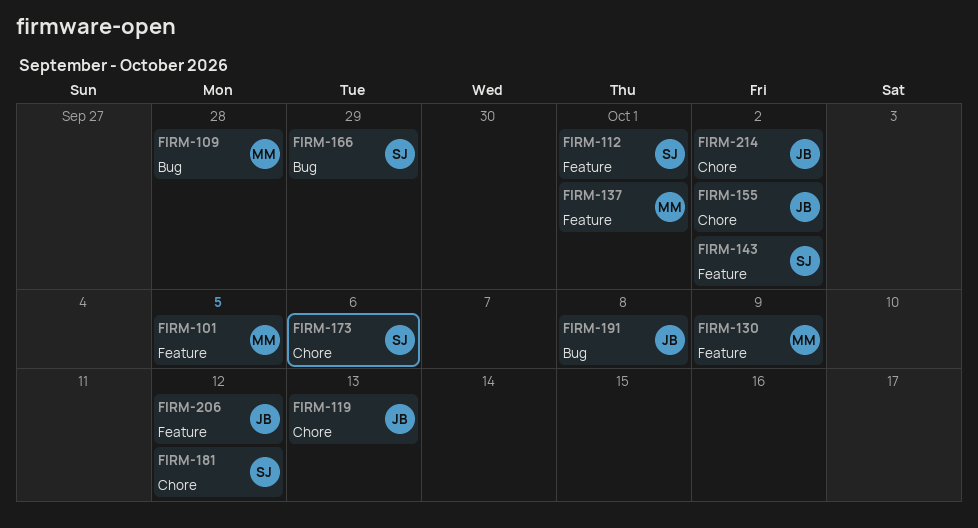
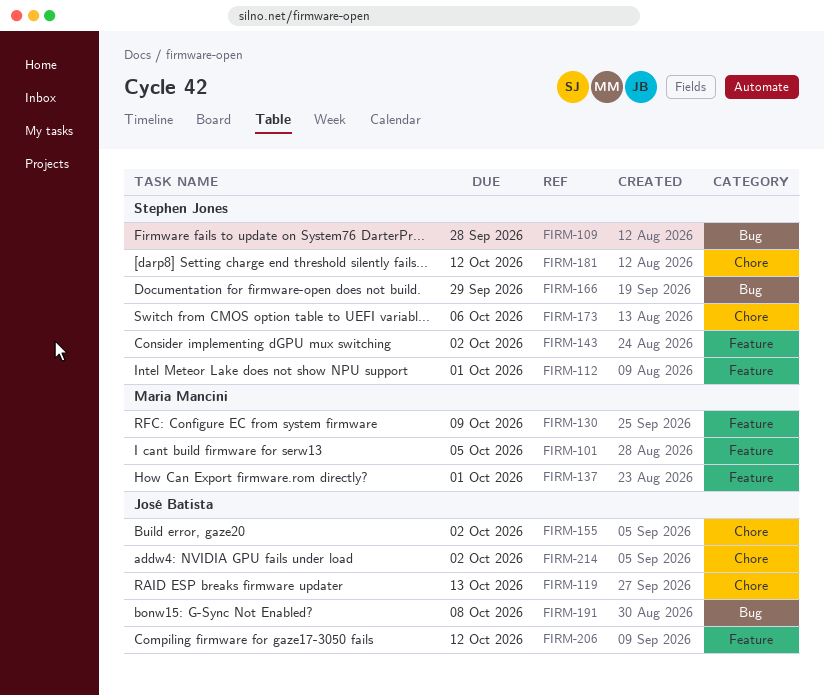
FIRM-109, owner: Maria Mancini -> Stephen Jones

